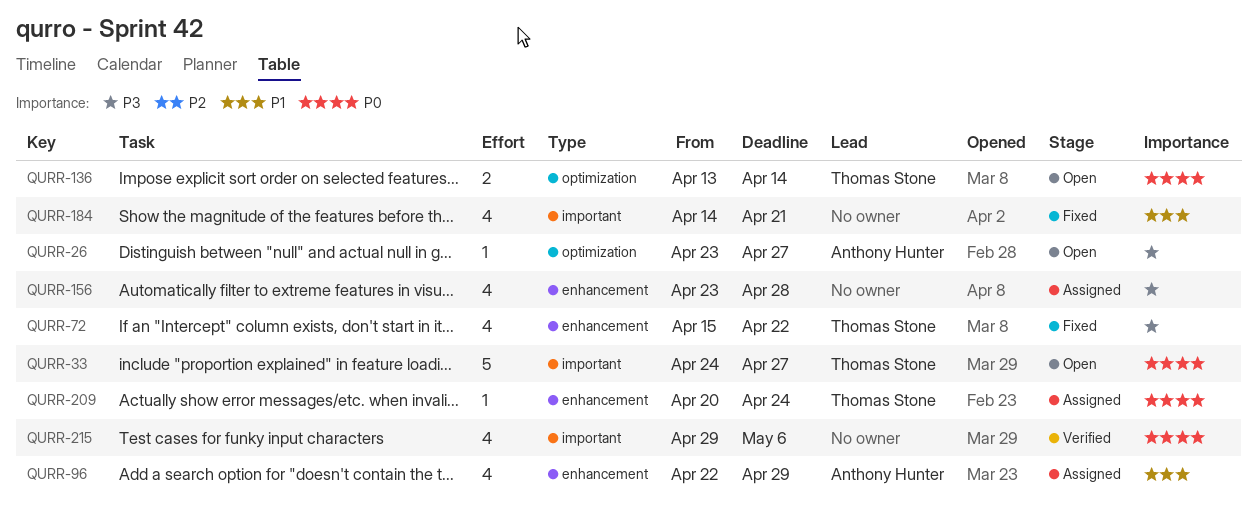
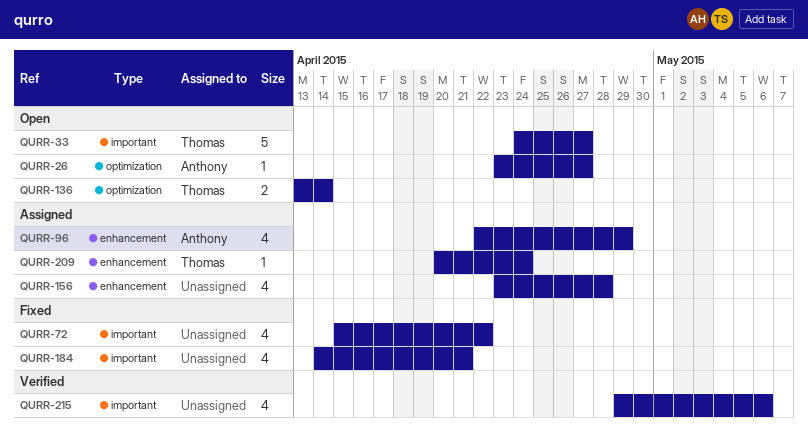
QURR-72, owner: Thomas Stone -> none
QURR-72, label: enhancement -> important

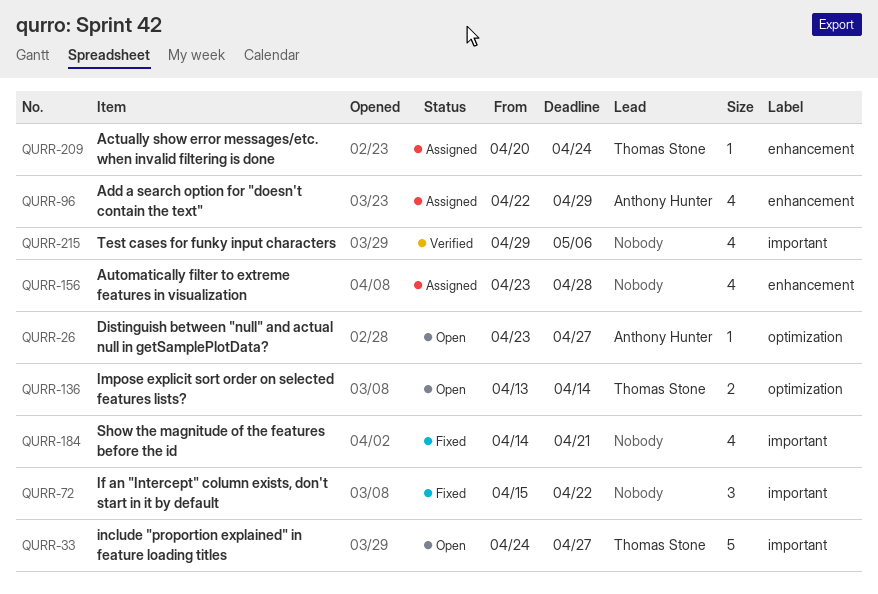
QURR-72, estimate: 4 -> 3

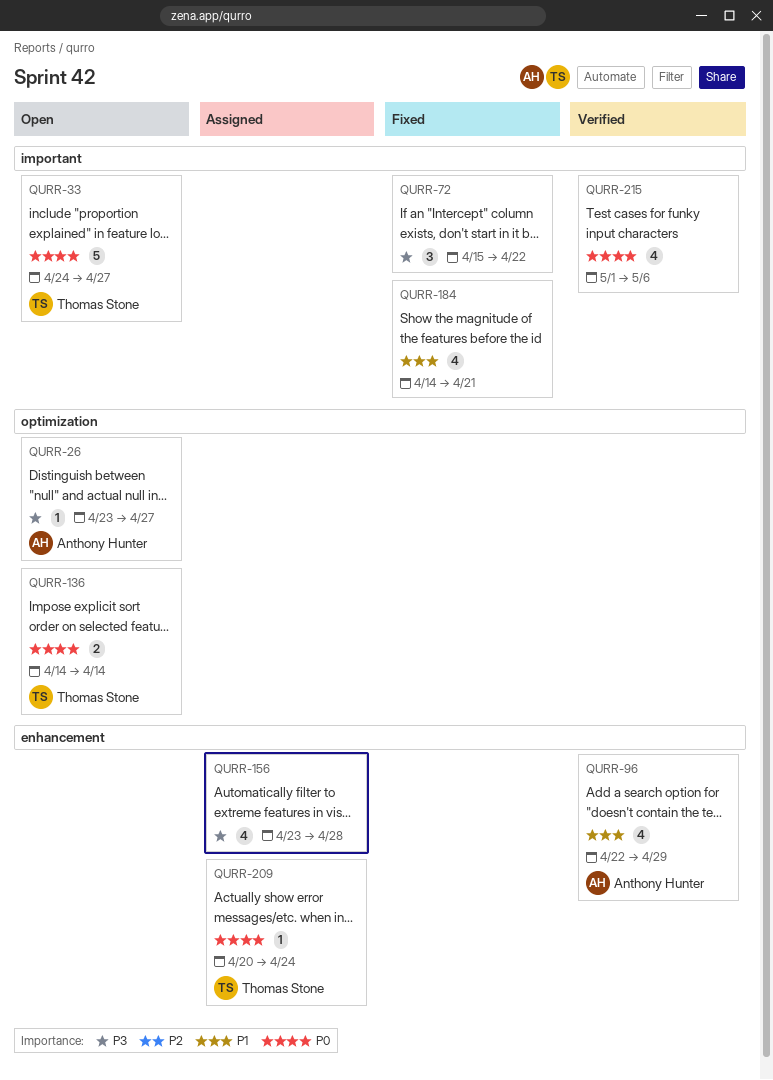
QURR-96, status: Assigned -> Verified
QURR-136, start: Apr 13 -> Apr 14
QURR-215, start: Apr 29 -> May 1

